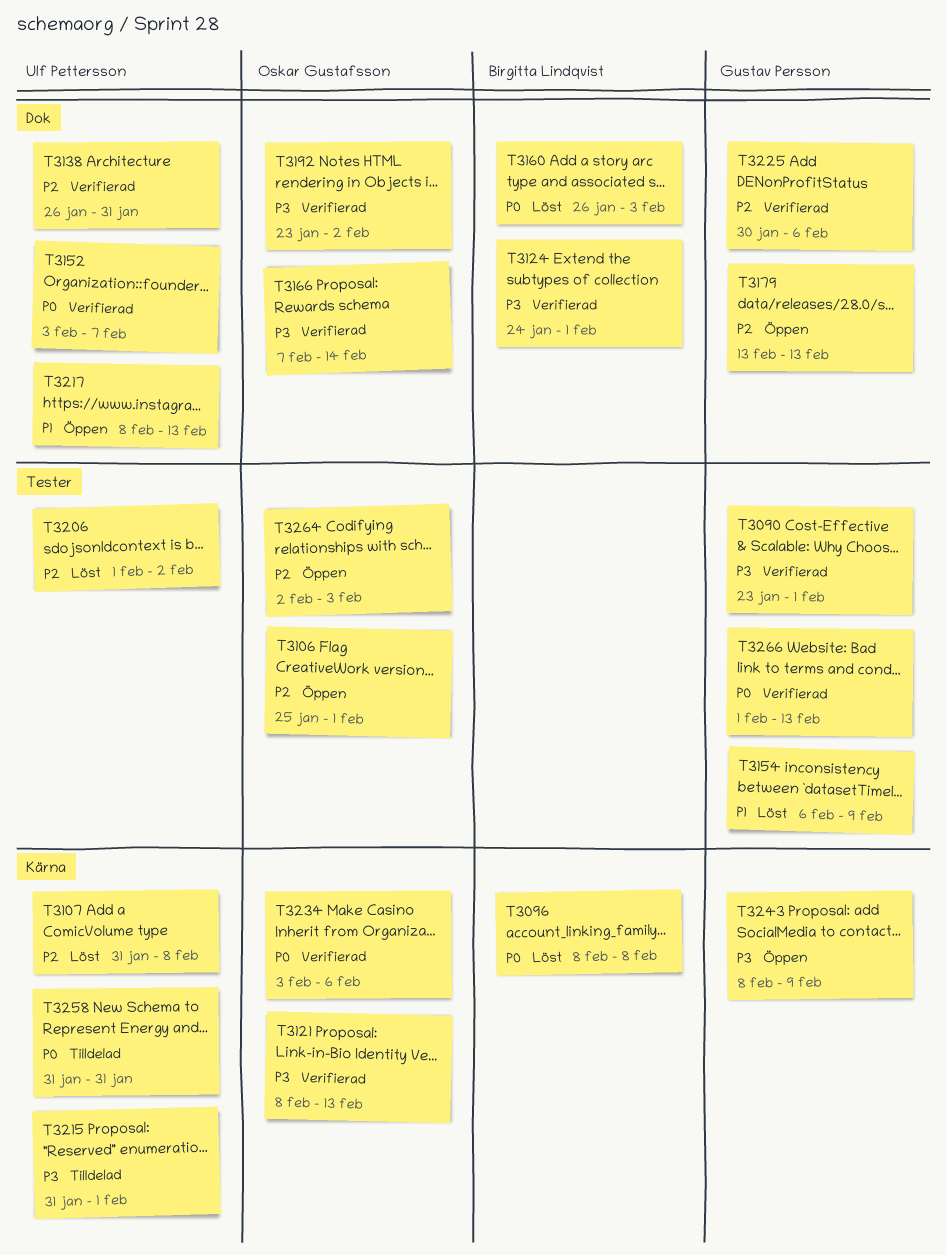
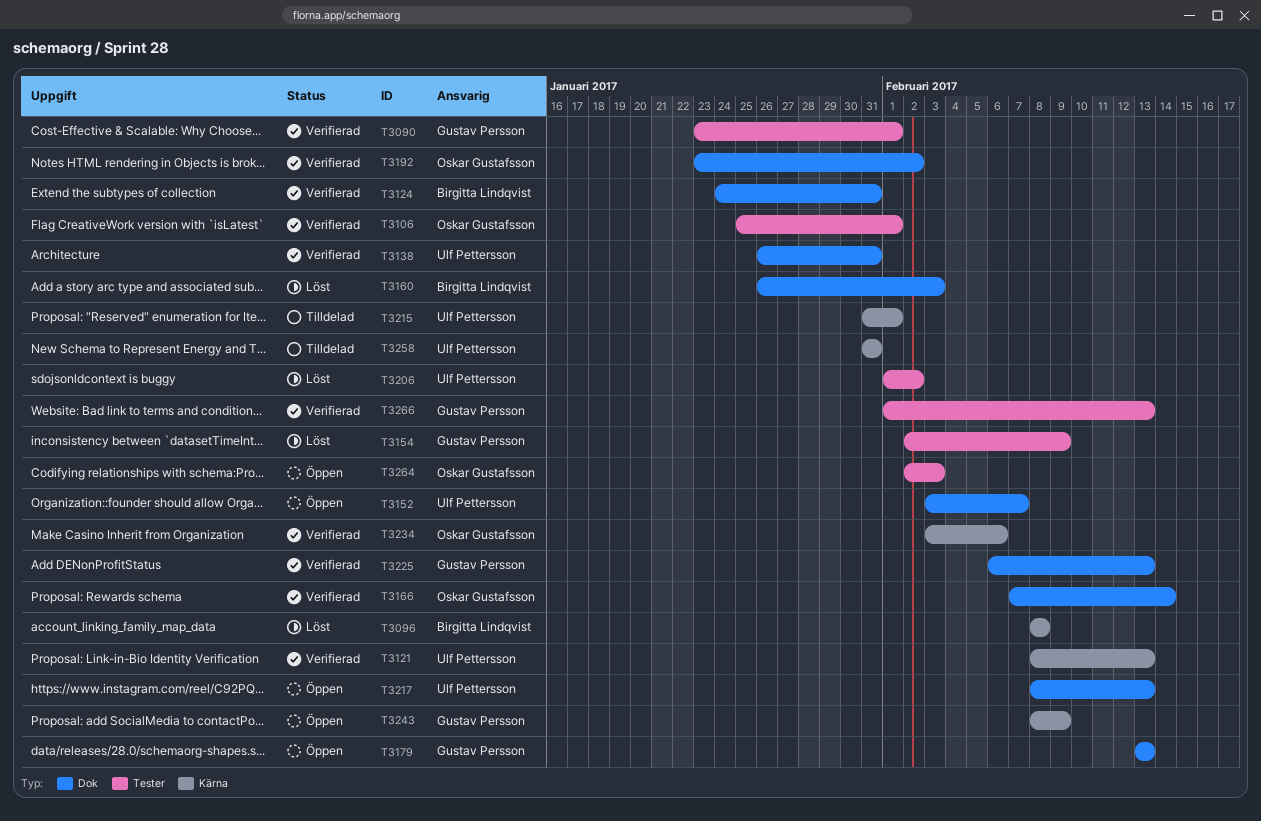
T3106, status: Öppen -> Verifierad
T3107: present -> none
T3121, owner: Oskar Gustafsson -> Ulf Pettersson
T3124, due: Feb 1 -> Jan 31
T3152, status: Verifierad -> Öppen
T3154, start: Feb 6 -> Feb 2
T3225, start: Jan 30 -> Feb 6
T3225, due: Feb 6 -> Feb 13

